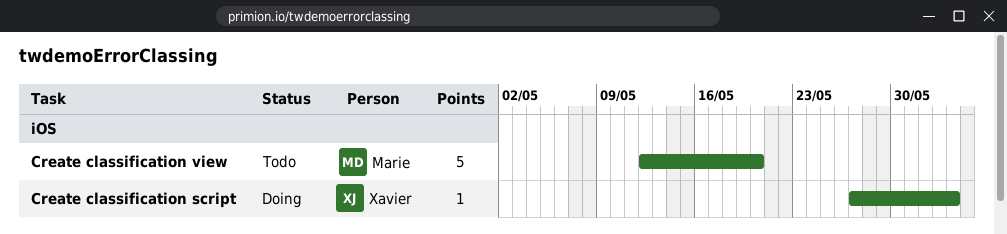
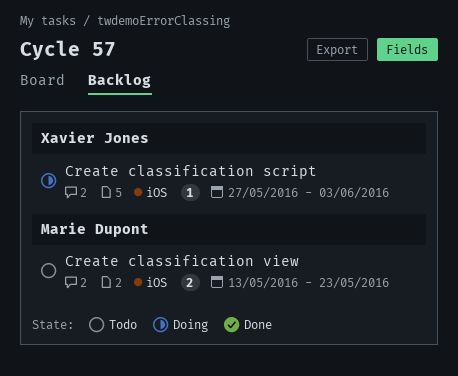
Create classification view, estimate: 5 -> 2
Create classification view, start: May 12 -> May 13
Create classification view, due: May 20 -> May 23

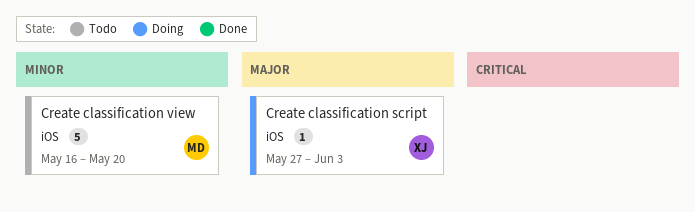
Create classification view, estimate: 2 -> 5
Create classification view, start: May 13 -> May 16
Create classification view, due: May 23 -> May 20

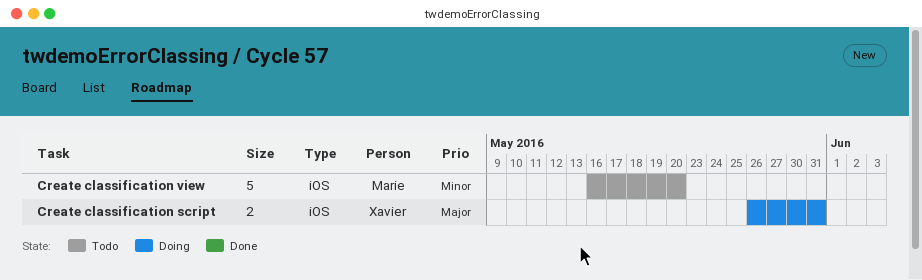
Create classification script, estimate: 1 -> 2
Create classification script, start: May 27 -> May 26
Create classification script, due: Jun 3 -> May 31

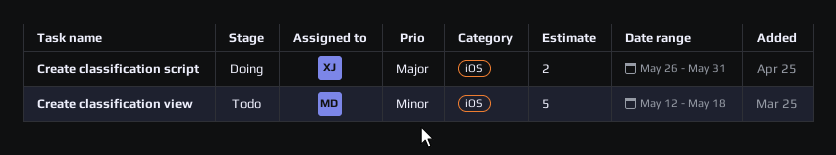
Create classification view, start: May 16 -> May 12
Create classification view, due: May 20 -> May 18

